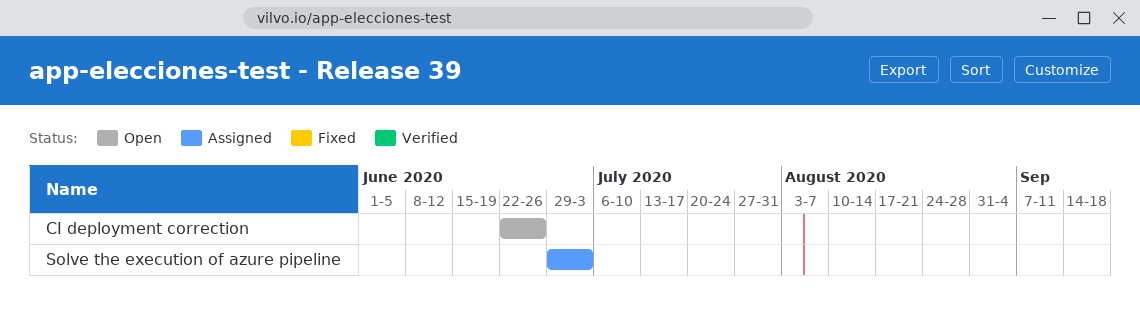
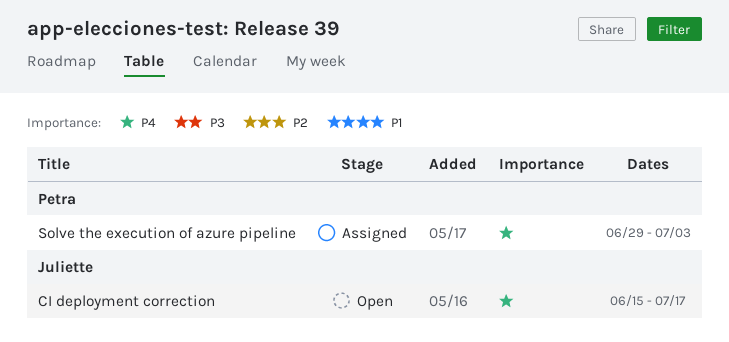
CI deployment correction, start: Jun 22 -> Jun 15
CI deployment correction, due: Jun 26 -> Jul 17

